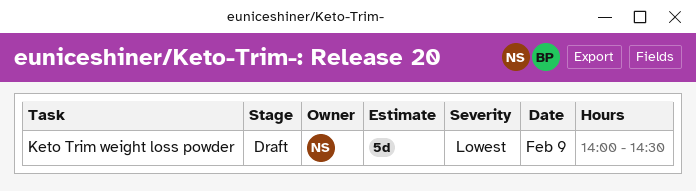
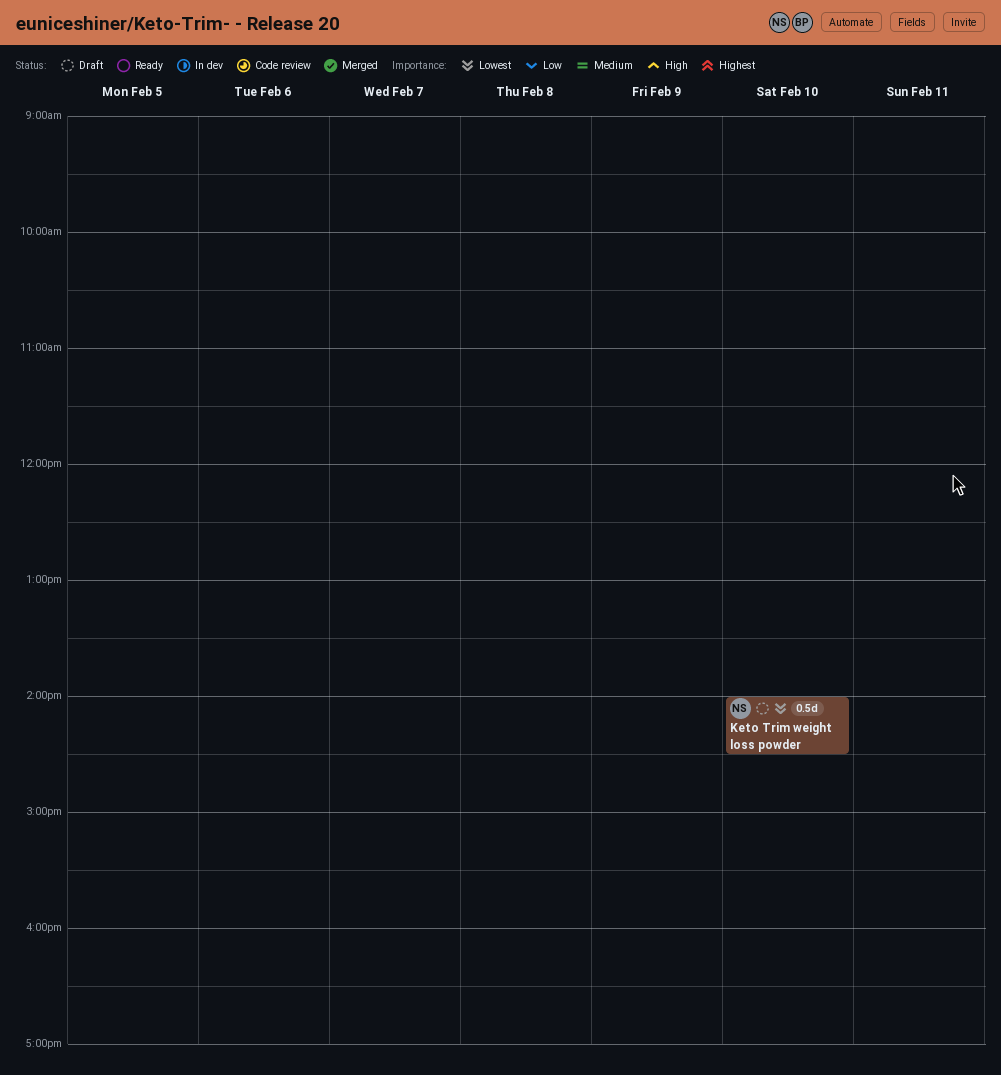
Keto Trim weight loss powder, estimate: 5d -> 0.5d
Keto Trim weight loss powder, day: Feb 9 -> Feb 10

